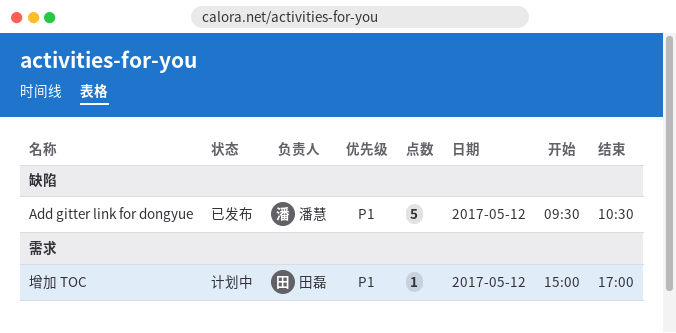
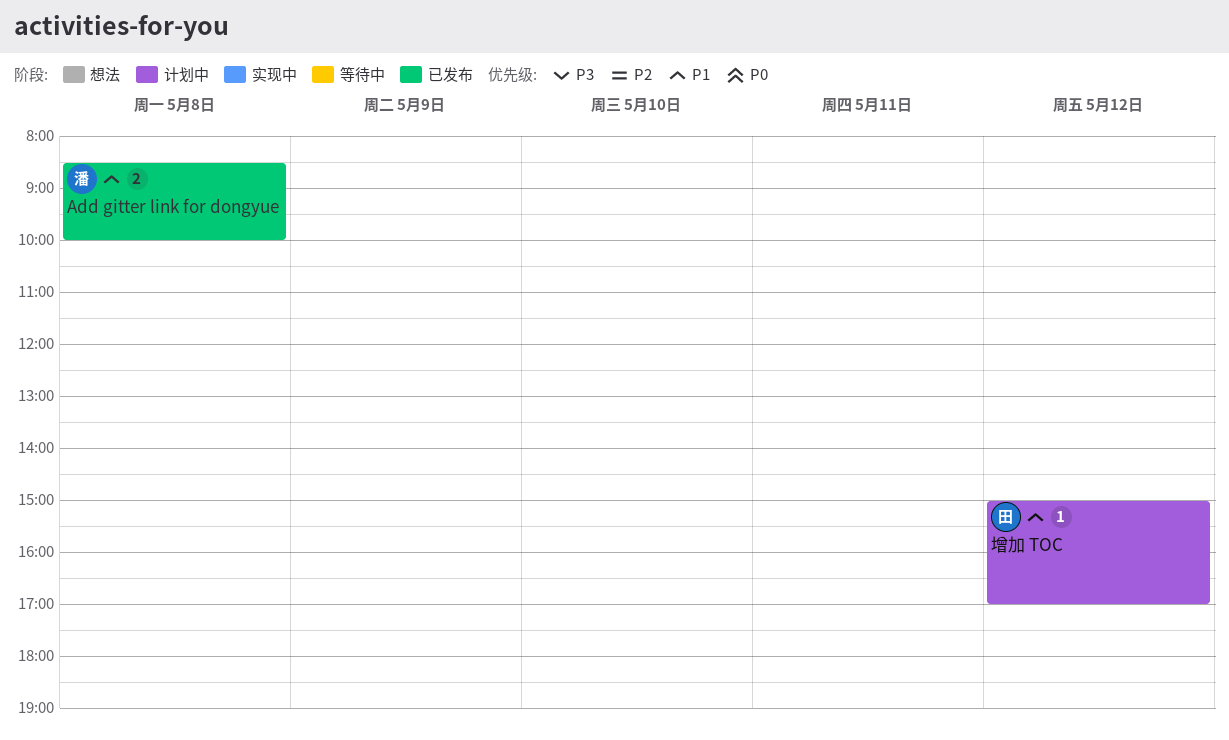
Add gitter link for dongyue, estimate: 5 -> 2
Add gitter link for dongyue, day: May 12 -> May 8
Add gitter link for dongyue, begins: 09:30 -> 08:30
Add gitter link for dongyue, ends: 10:30 -> 10:00

